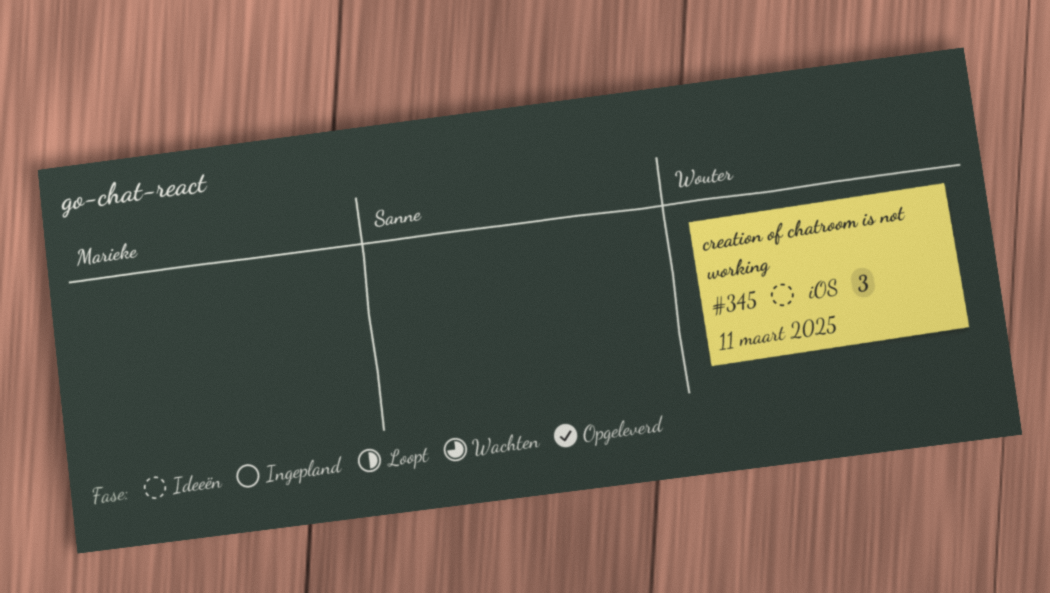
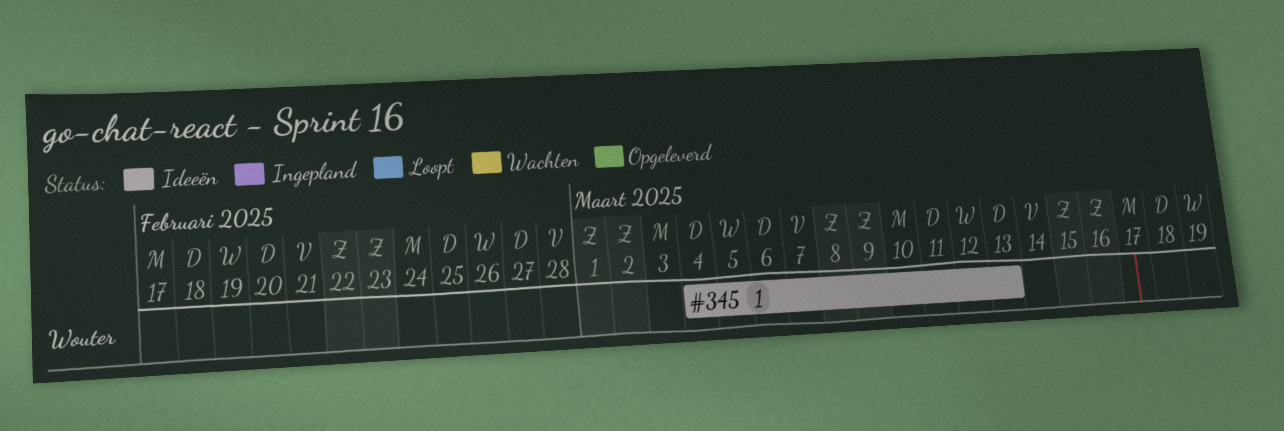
#345, estimate: 3 -> 1
#345, due: Mar 11 -> Mar 13

